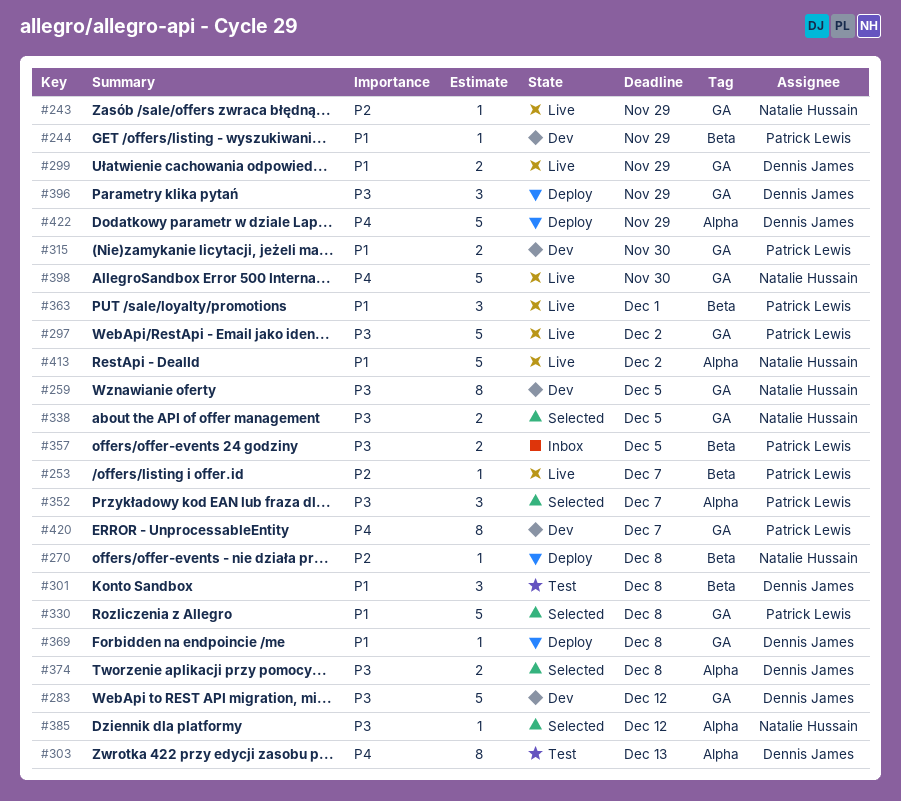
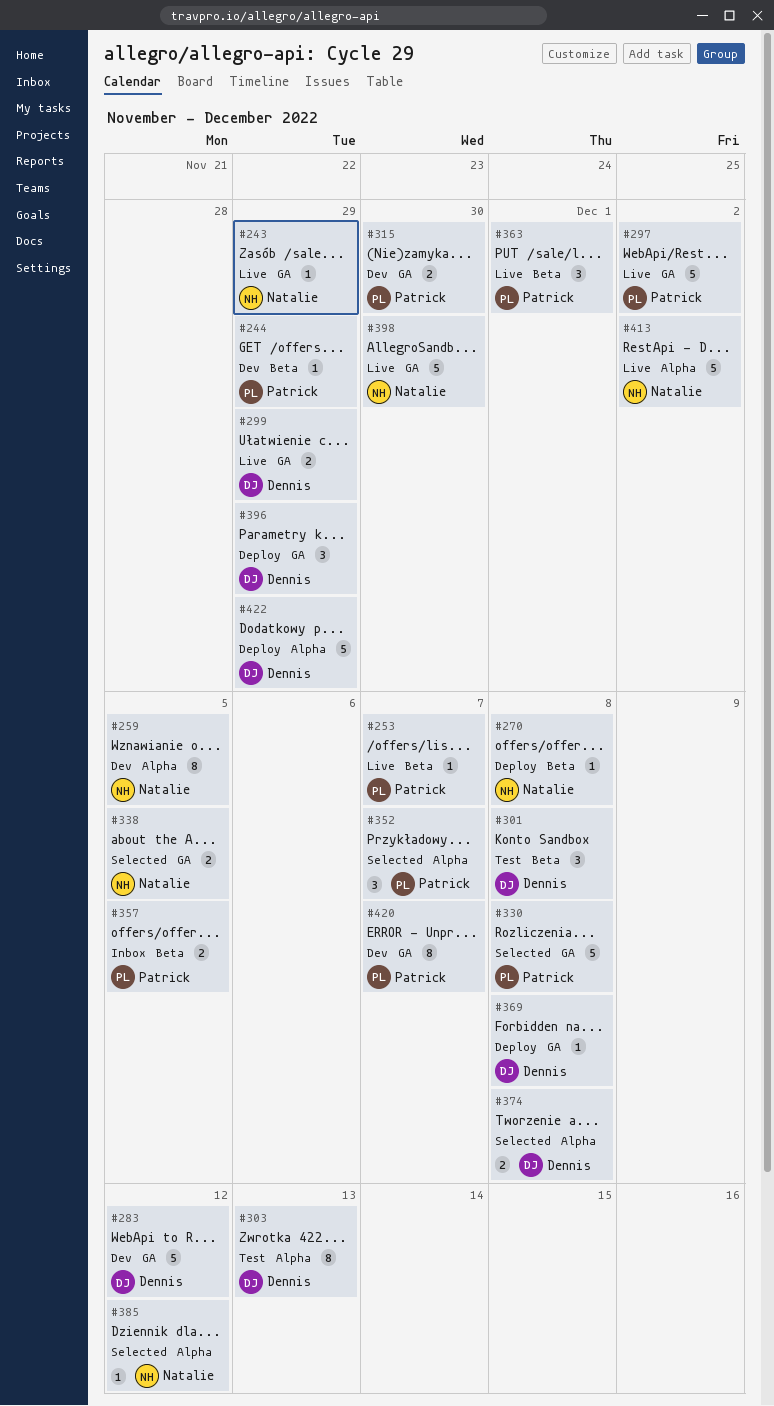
#259, label: GA -> Alpha

